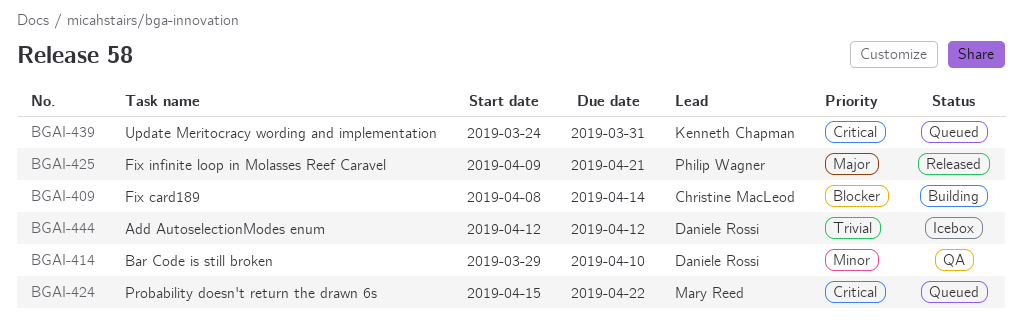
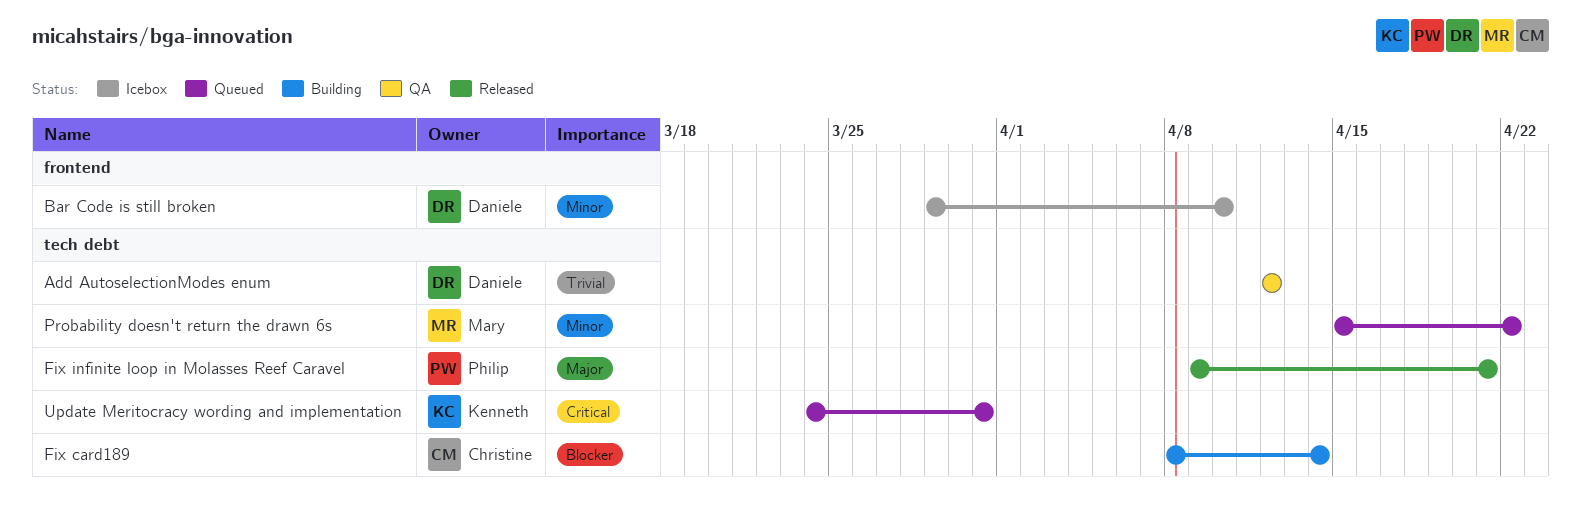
Add AutoselectionModes enum, status: Icebox -> QA
Bar Code is still broken, status: QA -> Icebox
Probability doesn't return the drawn 6s, priority: Critical -> Minor

